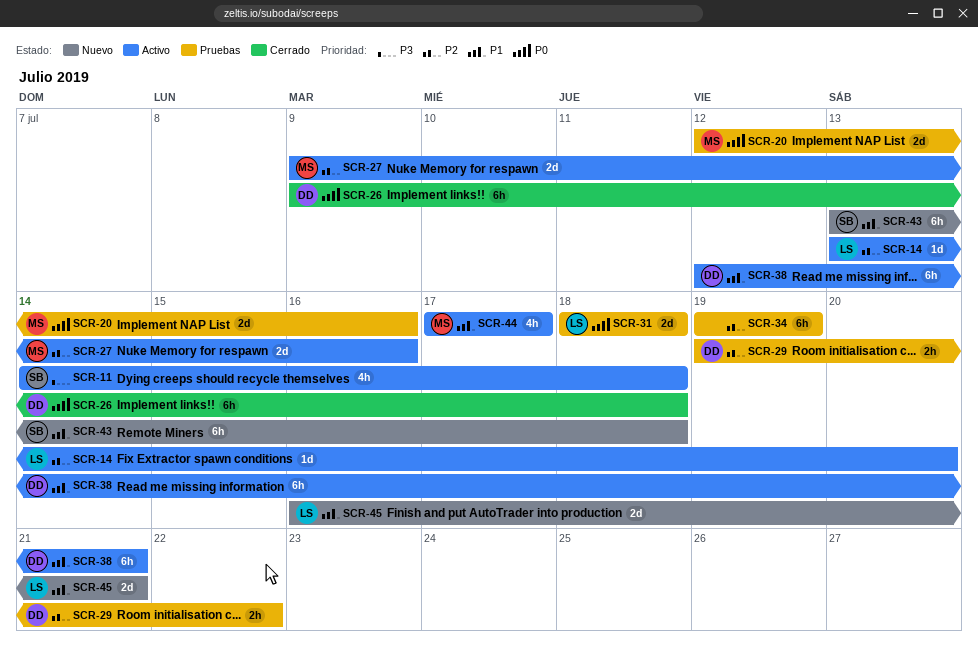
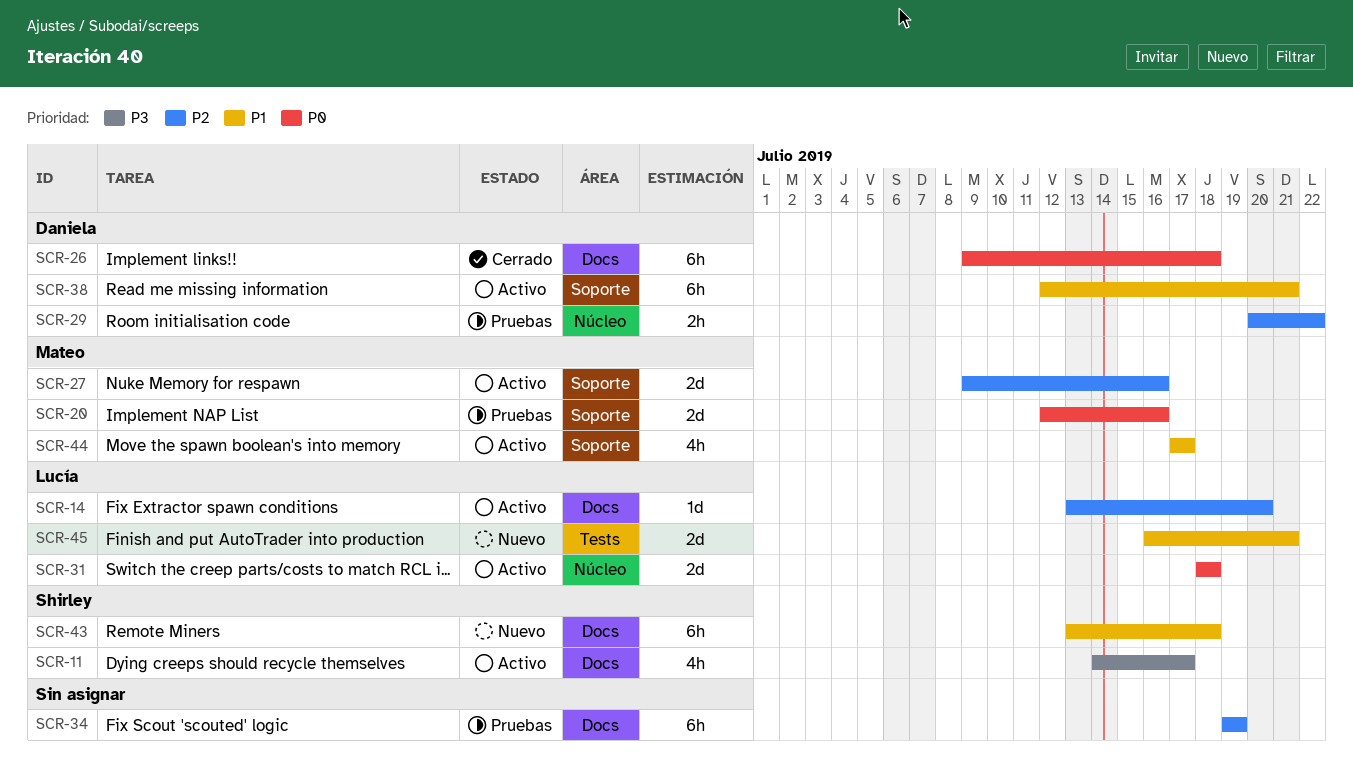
SCR-11, due: Jul 18 -> Jul 17
SCR-29, start: Jul 19 -> Jul 20
SCR-31, status: Pruebas -> Activo

